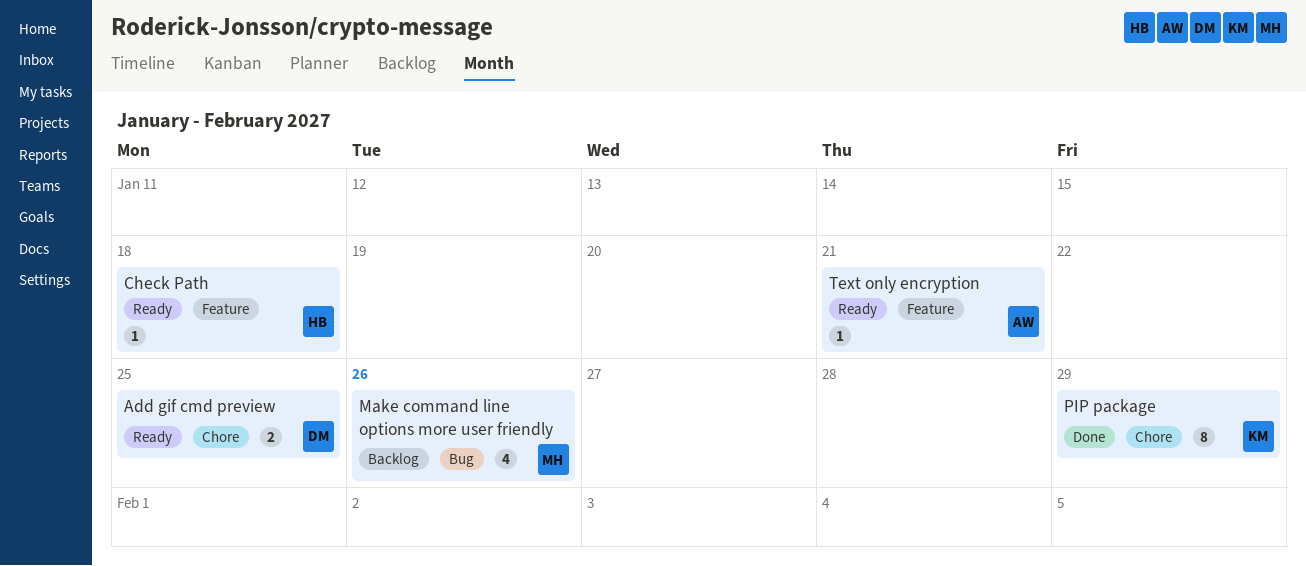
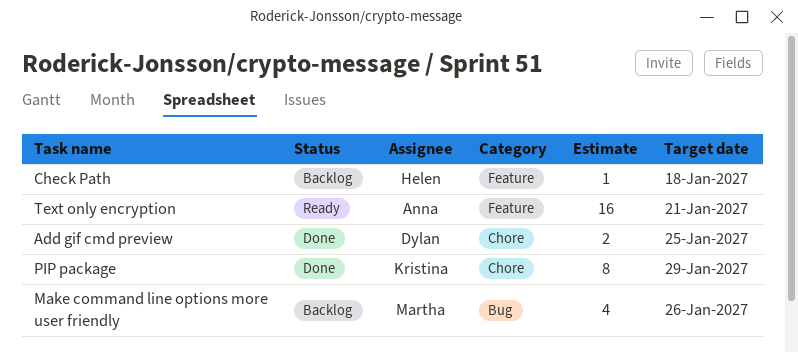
Add gif cmd preview, status: Ready -> Done
Check Path, status: Ready -> Backlog
Text only encryption, estimate: 1 -> 16

